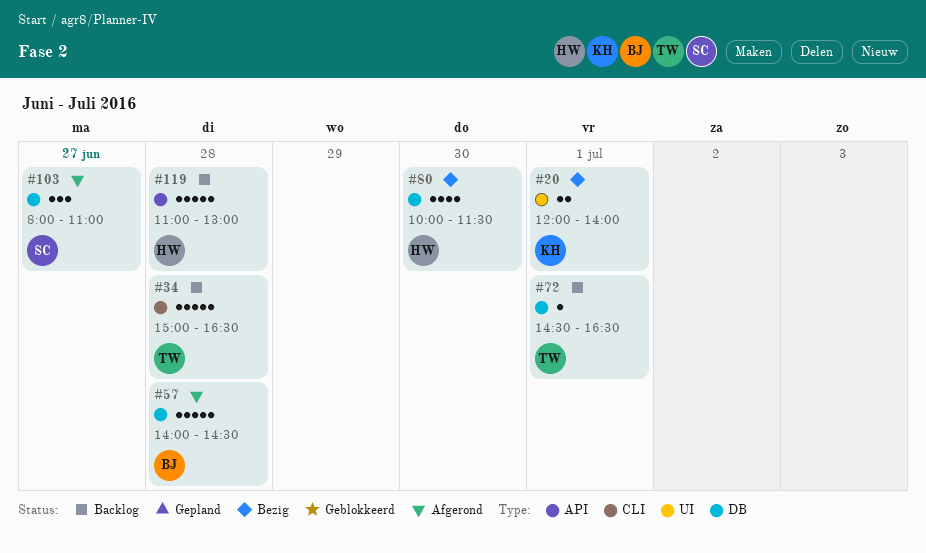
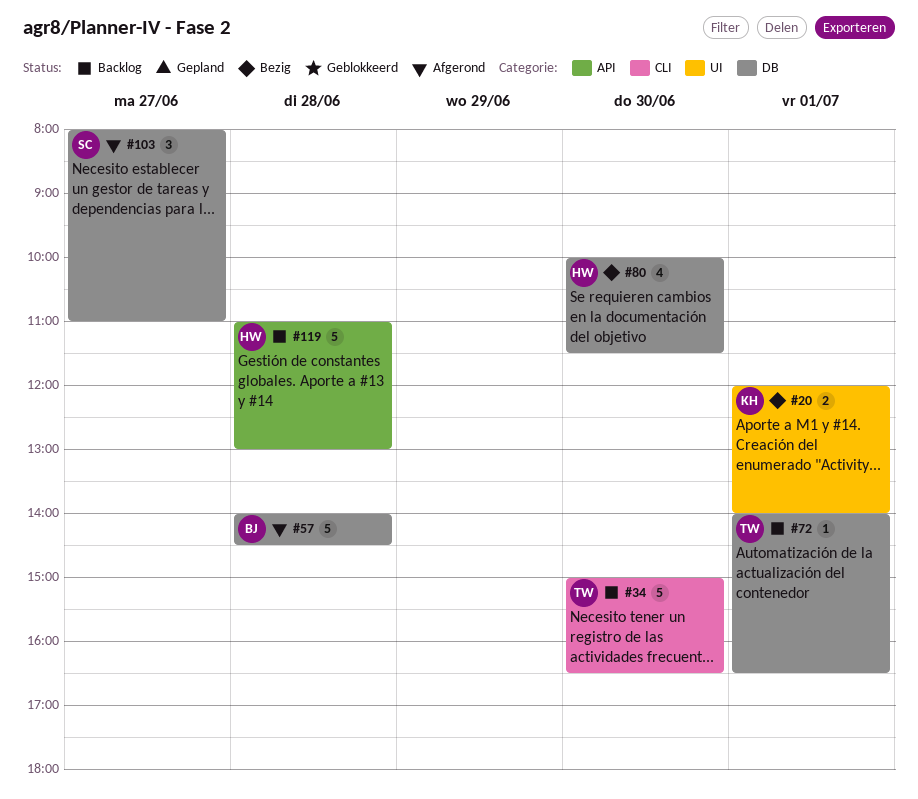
#34, day: Jun 28 -> Jun 30
#72, begins: 14:30 -> 14:00

